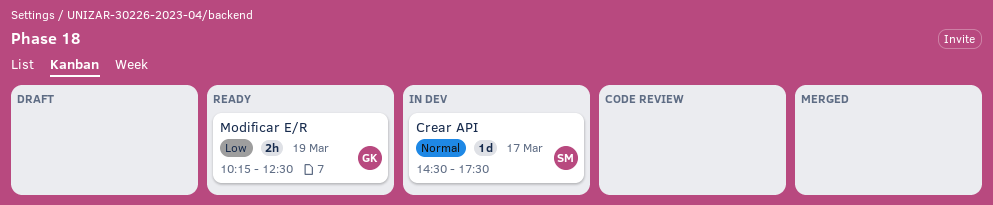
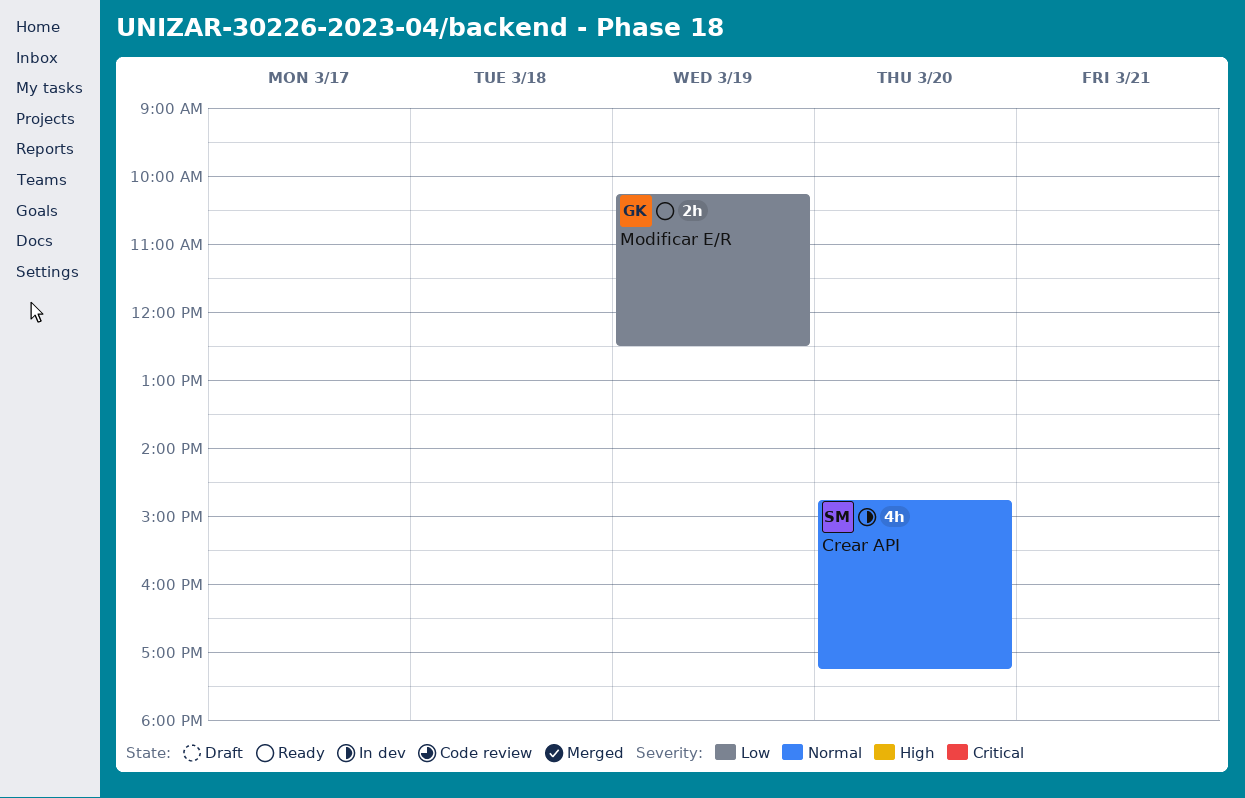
Crear API, estimate: 1d -> 4h
Crear API, day: Mar 17 -> Mar 20
Crear API, begins: 14:30 -> 14:45
Crear API, ends: 17:30 -> 17:15

